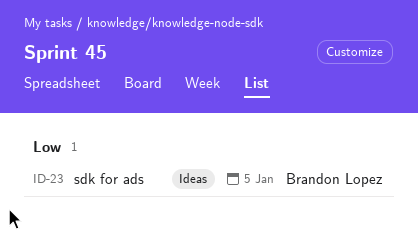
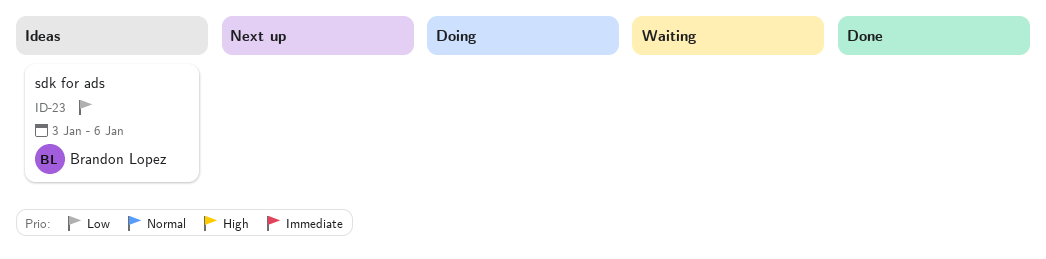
ID-23, due: Jan 5 -> Jan 6

